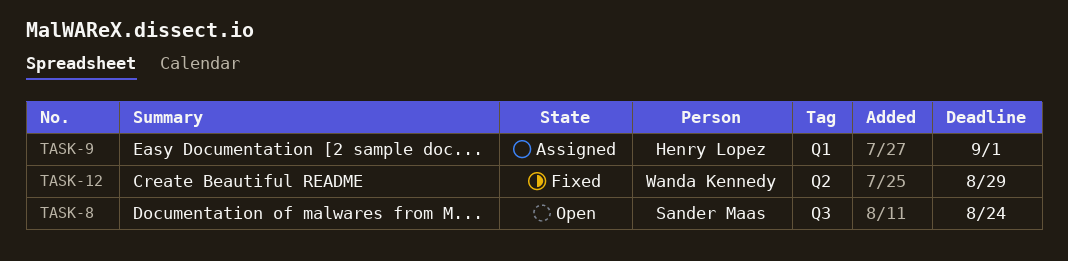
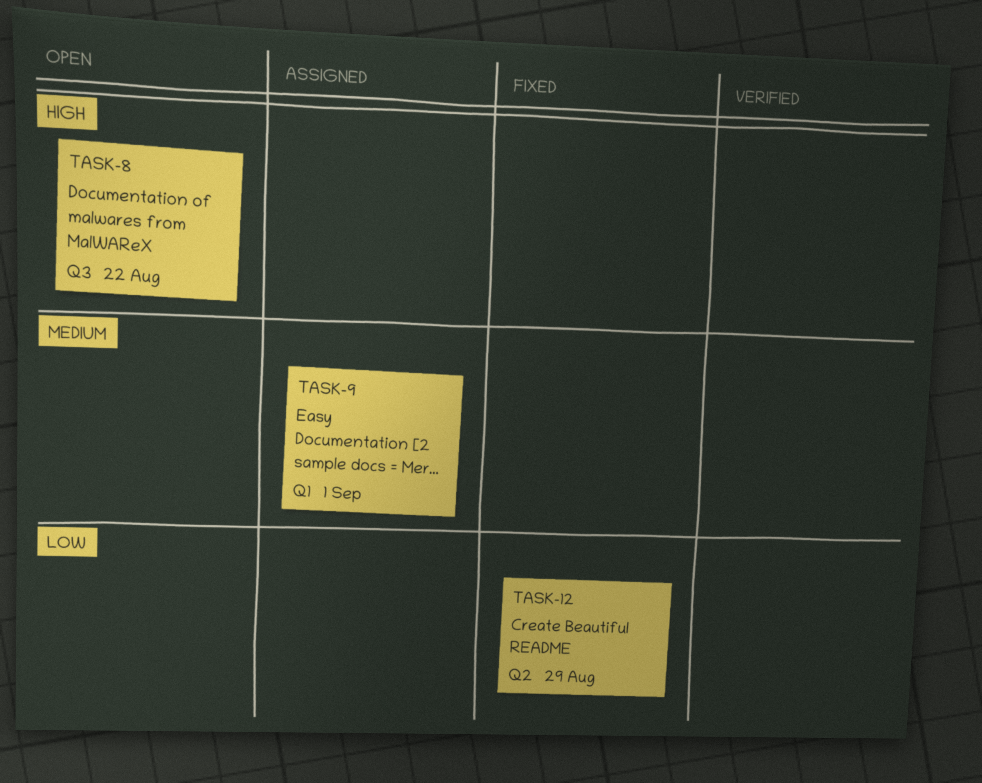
TASK-8, due: Aug 24 -> Aug 22

